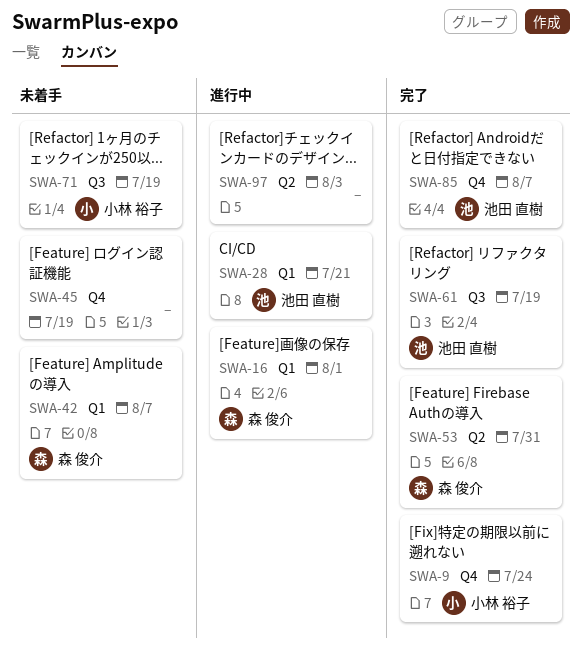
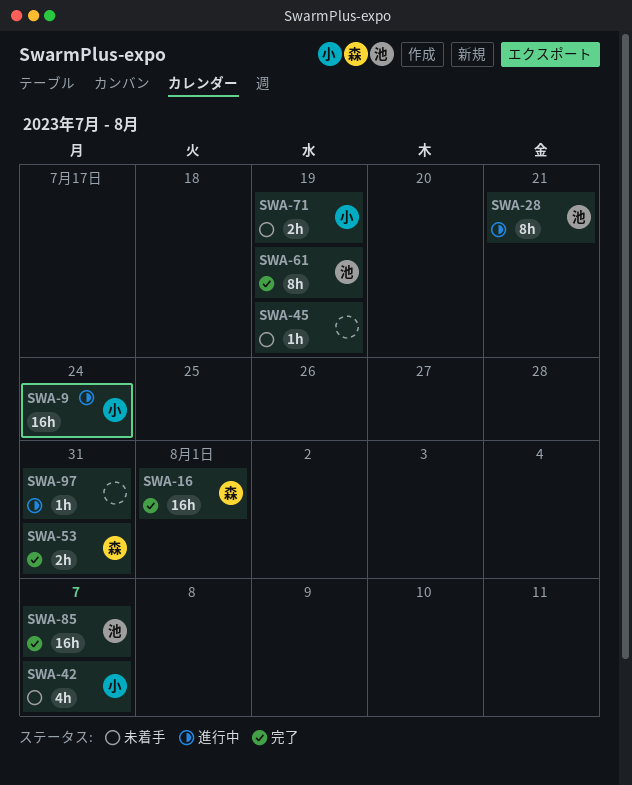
SWA-9, status: 完了 -> 進行中
SWA-16, status: 進行中 -> 完了
SWA-42, owner: 森 俊介 -> 小林 裕子
SWA-97, due: Aug 3 -> Jul 31

